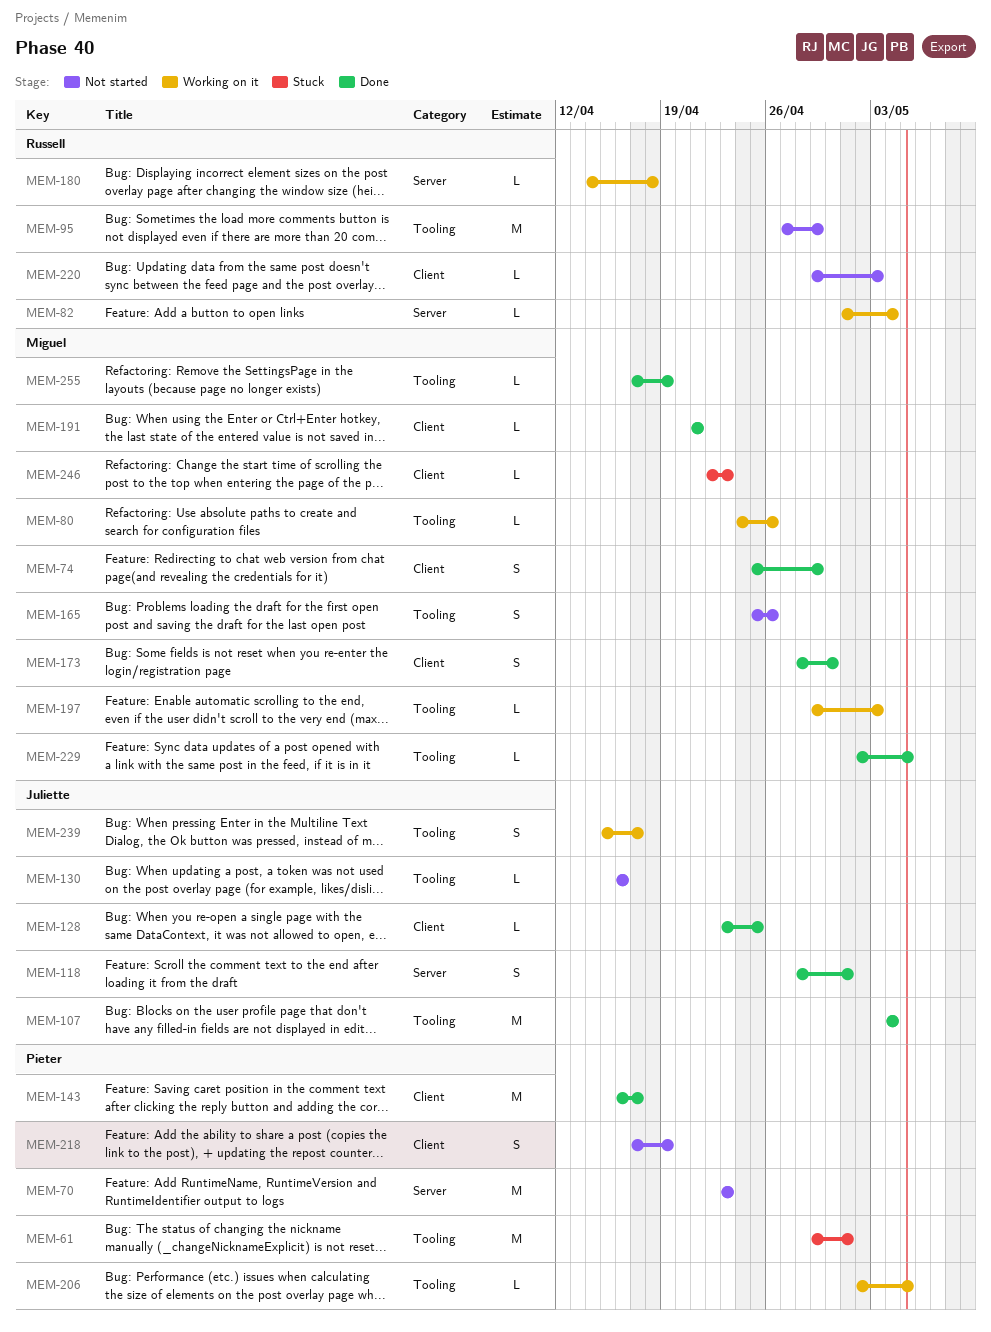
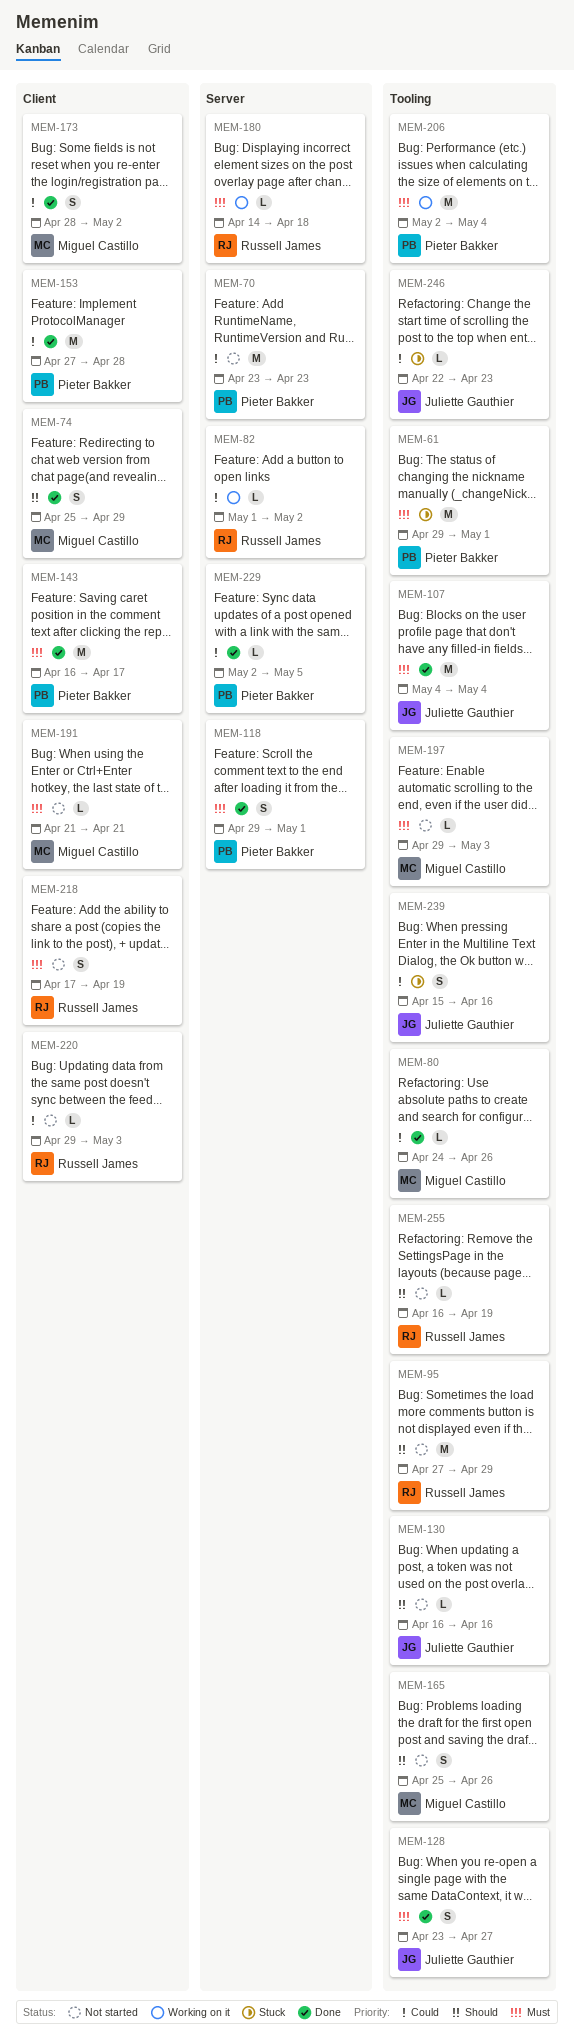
MEM-80, status: Working on it -> Done
MEM-82, due: May 4 -> May 2
MEM-118, owner: Juliette Gauthier -> Pieter Bakker
MEM-118, start: Apr 28 -> Apr 29
MEM-128, label: Client -> Tooling
MEM-128, estimate: L -> S
MEM-128, due: Apr 25 -> Apr 27
MEM-153: none -> present
MEM-173, due: Apr 30 -> May 2
MEM-191, status: Done -> Not started
MEM-197, status: Working on it -> Not started
MEM-206, estimate: L -> M
MEM-206, due: May 5 -> May 4
MEM-218, owner: Pieter Bakker -> Russell James
MEM-229, owner: Miguel Castillo -> Pieter Bakker
MEM-229, label: Tooling -> Server
MEM-239, status: Working on it -> Stuck
MEM-239, due: Apr 17 -> Apr 16
MEM-246, owner: Miguel Castillo -> Juliette Gauthier
MEM-246, label: Client -> Tooling
MEM-255, status: Done -> Not started
MEM-255, owner: Miguel Castillo -> Russell James
MEM-255, start: Apr 17 -> Apr 16

